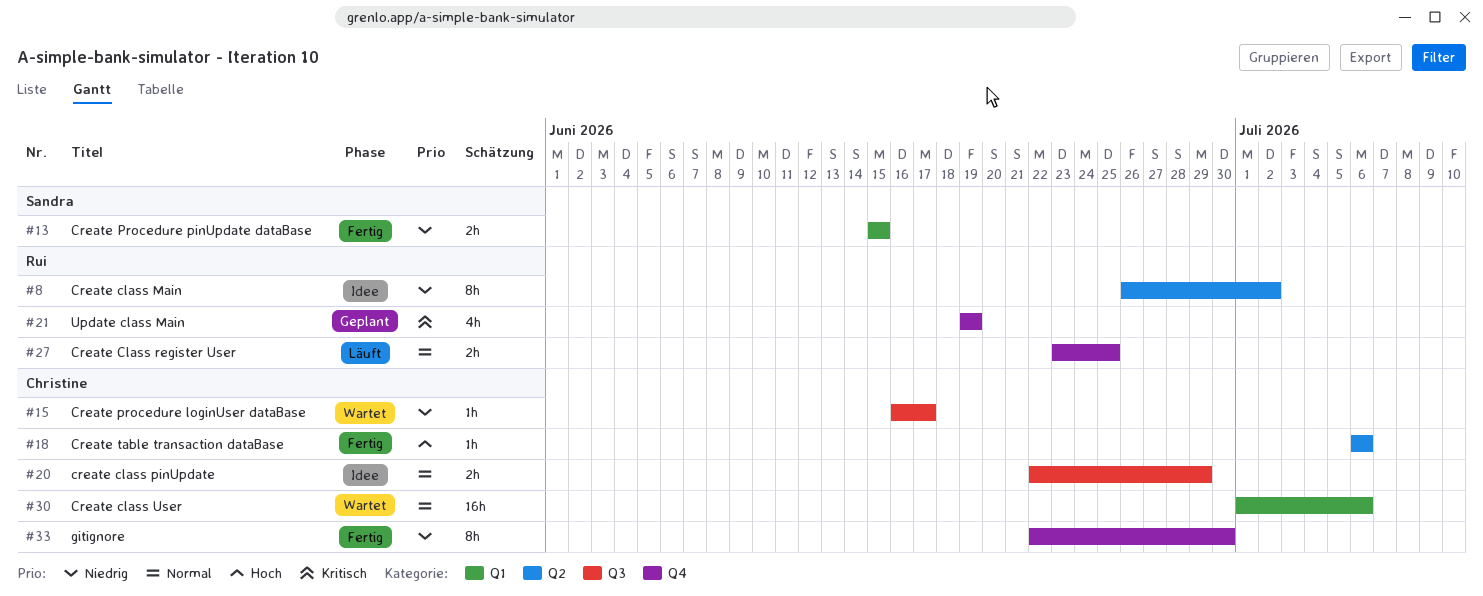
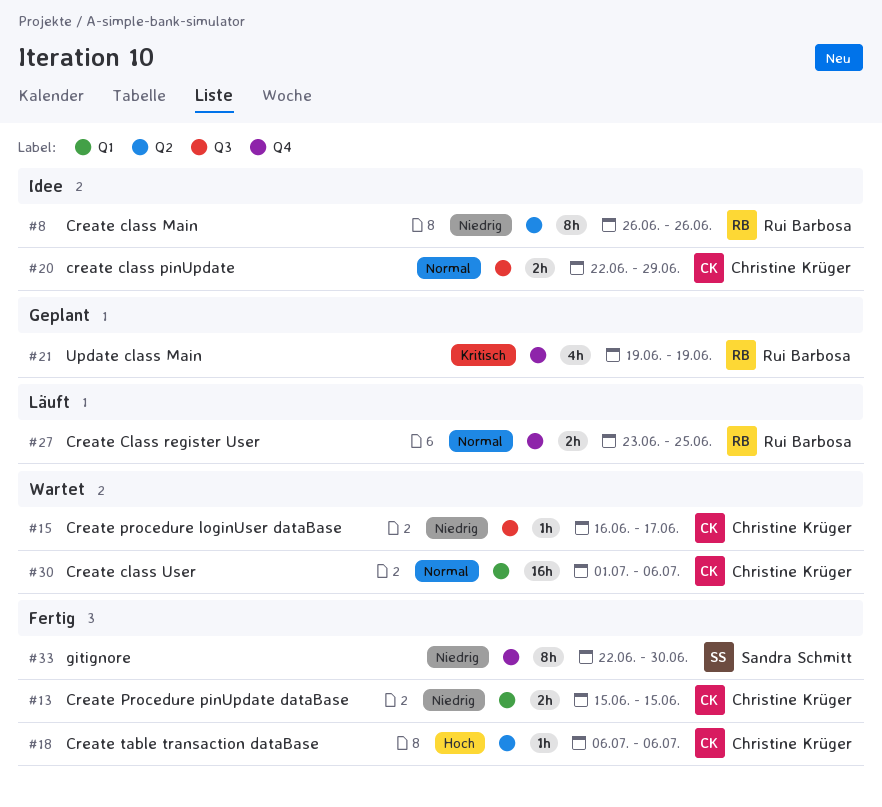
#8, due: Jul 2 -> Jun 26
#13, owner: Sandra Schmitt -> Christine Krüger
#33, owner: Christine Krüger -> Sandra Schmitt

